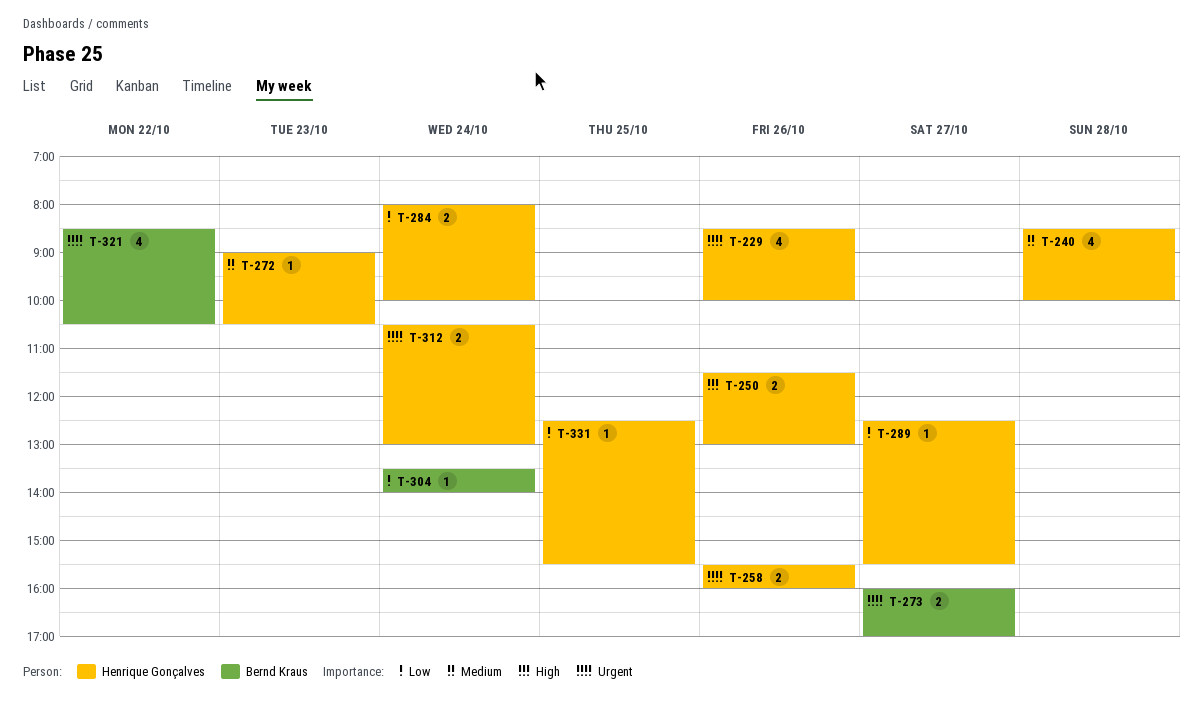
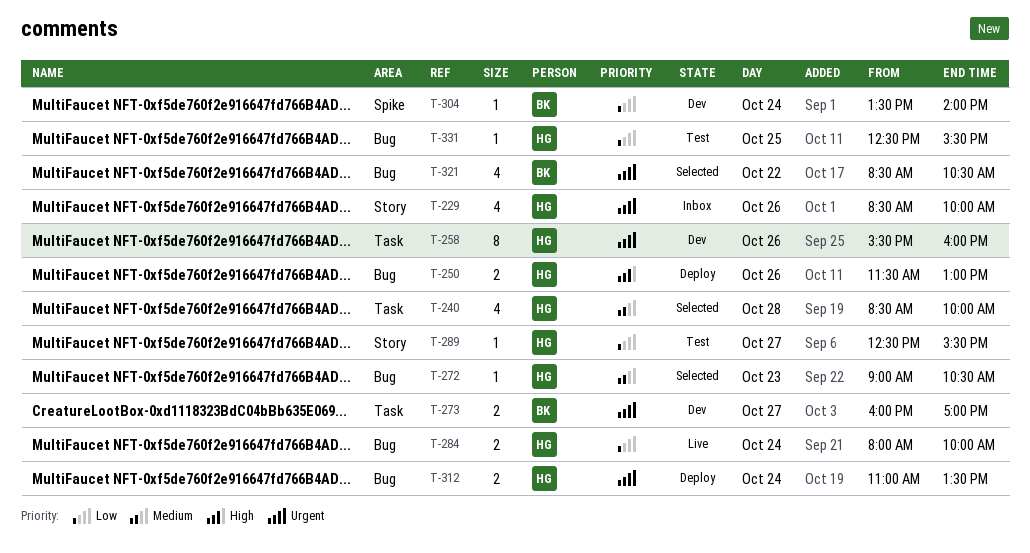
T-258, estimate: 2 -> 8
T-312, begins: 10:30 -> 11:00
T-312, ends: 13:00 -> 13:30

